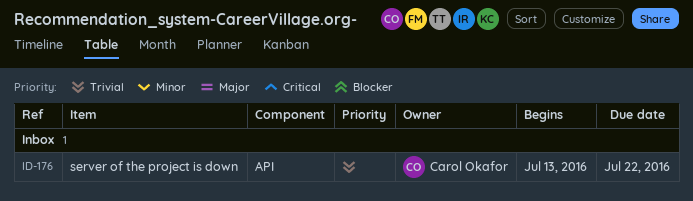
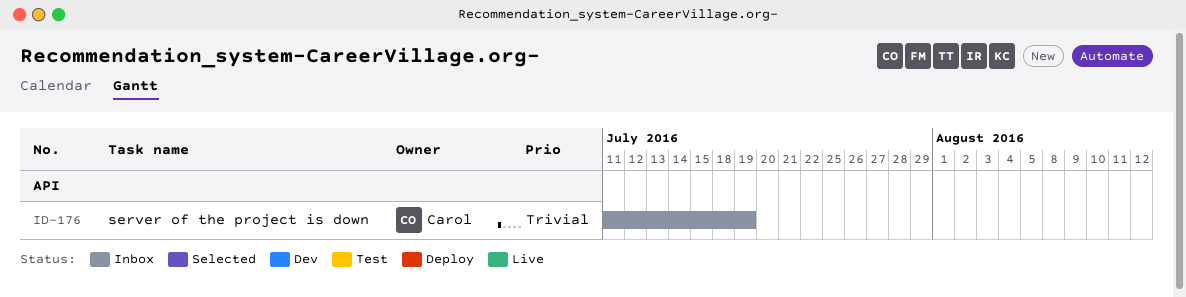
ID-176, start: Jul 13 -> Jul 11
ID-176, due: Jul 22 -> Jul 19

